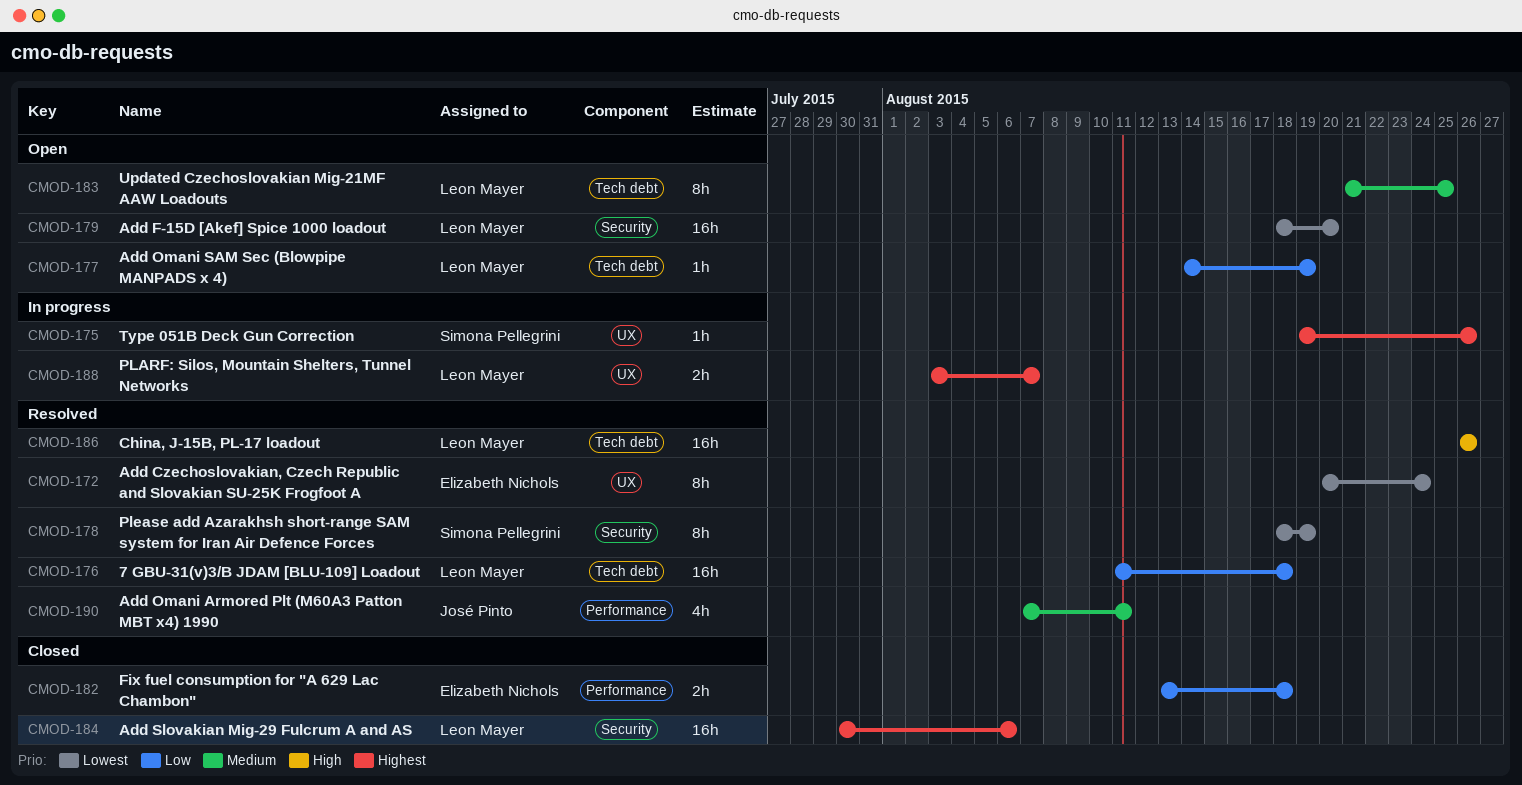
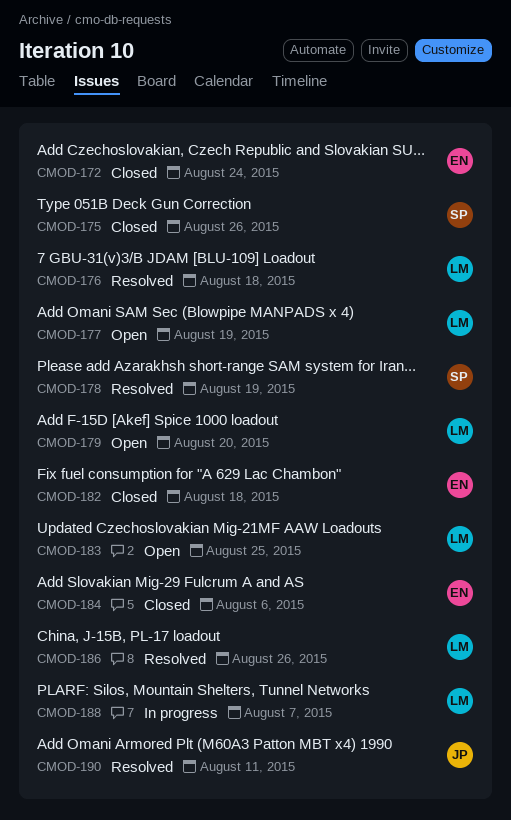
CMOD-172, status: Resolved -> Closed
CMOD-175, status: In progress -> Closed
CMOD-184, owner: Leon Mayer -> Elizabeth Nichols

